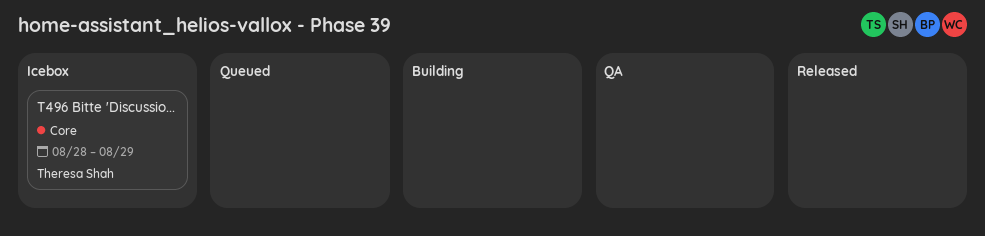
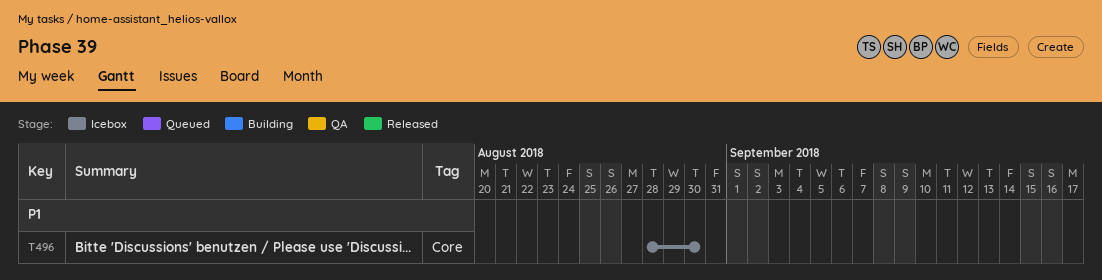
T496, due: Aug 29 -> Aug 30

